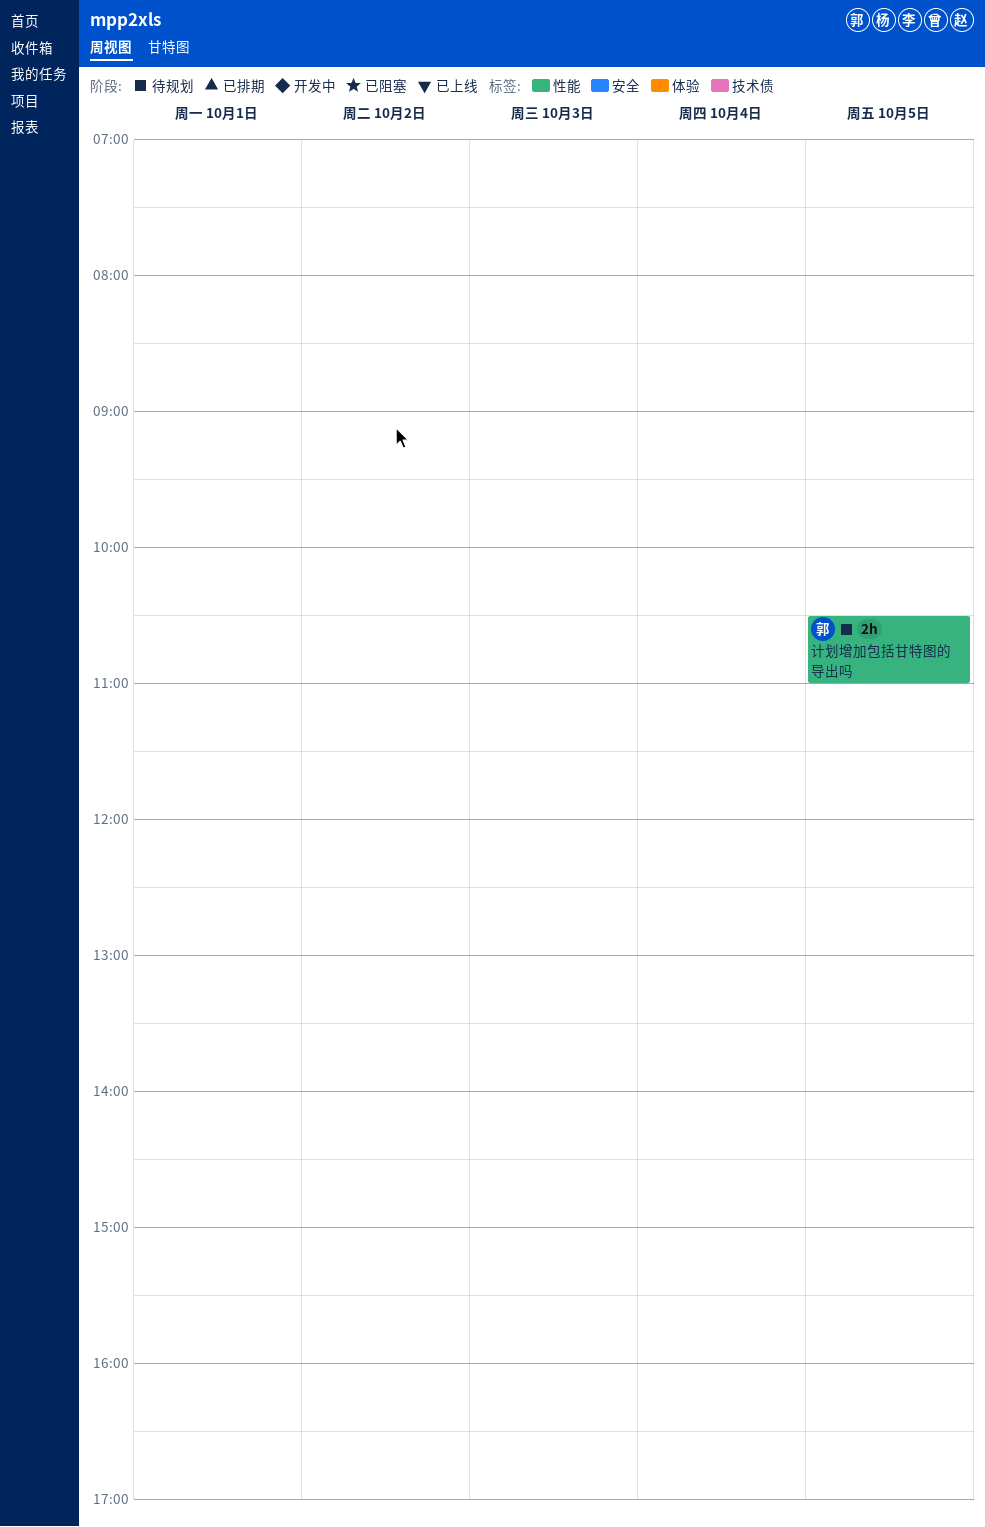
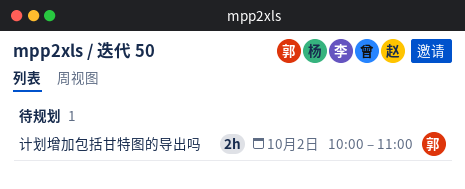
计划增加包括甘特图的导出吗, day: Oct 5 -> Oct 2
计划增加包括甘特图的导出吗, begins: 10:30 -> 10:00

